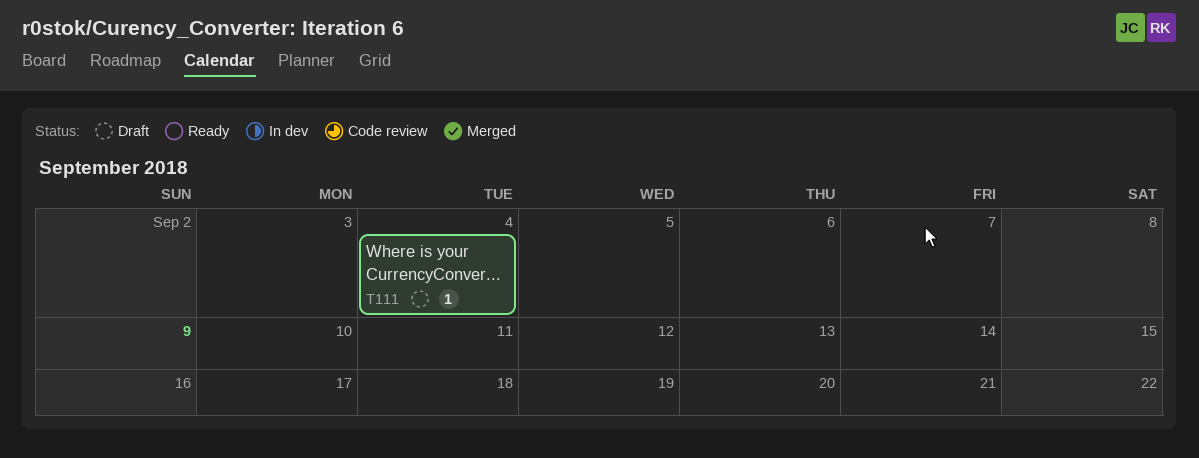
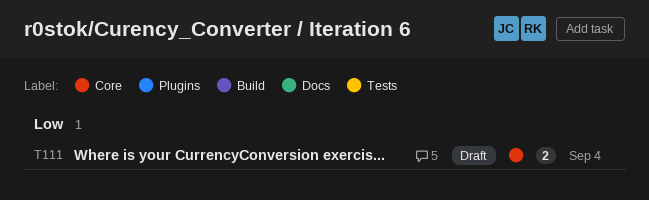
T111, estimate: 1 -> 2

